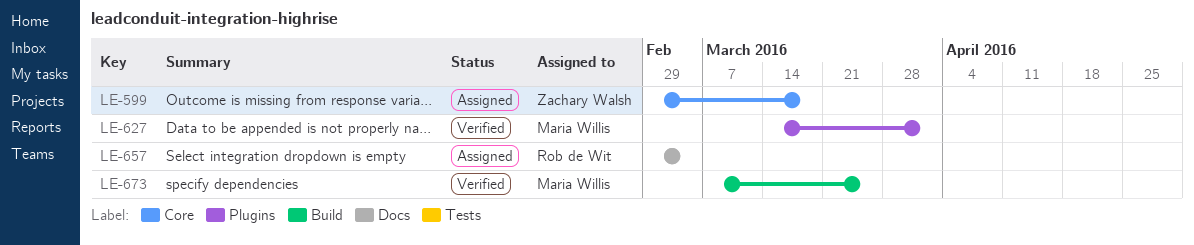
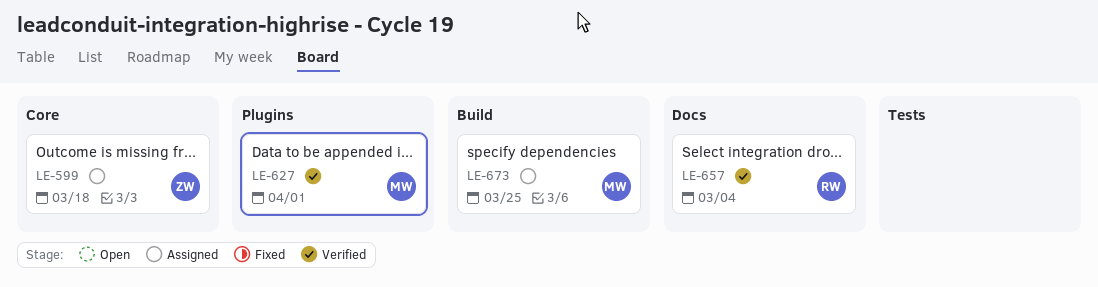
LE-657, status: Assigned -> Verified
LE-673, status: Verified -> Assigned

